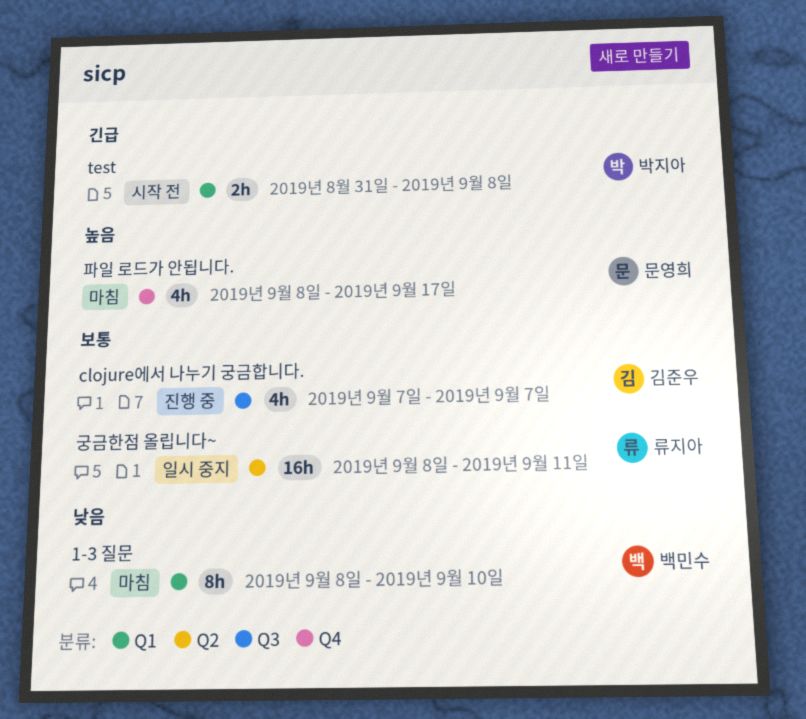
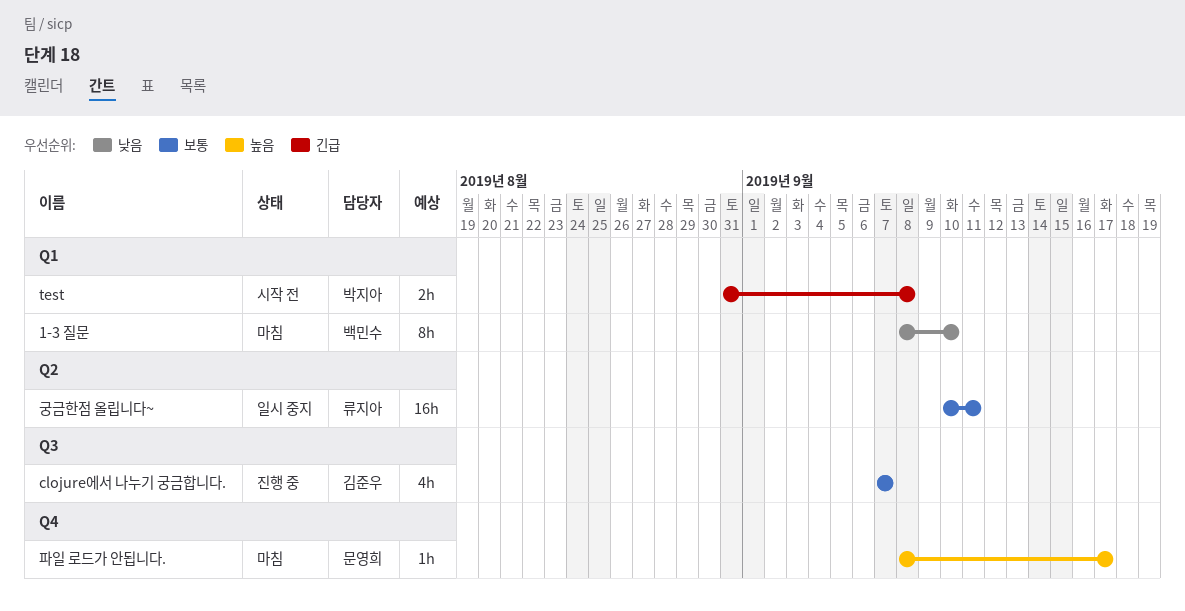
궁금한점 올립니다~, start: Sep 8 -> Sep 10
파일 로드가 안됩니다., estimate: 4h -> 1h

